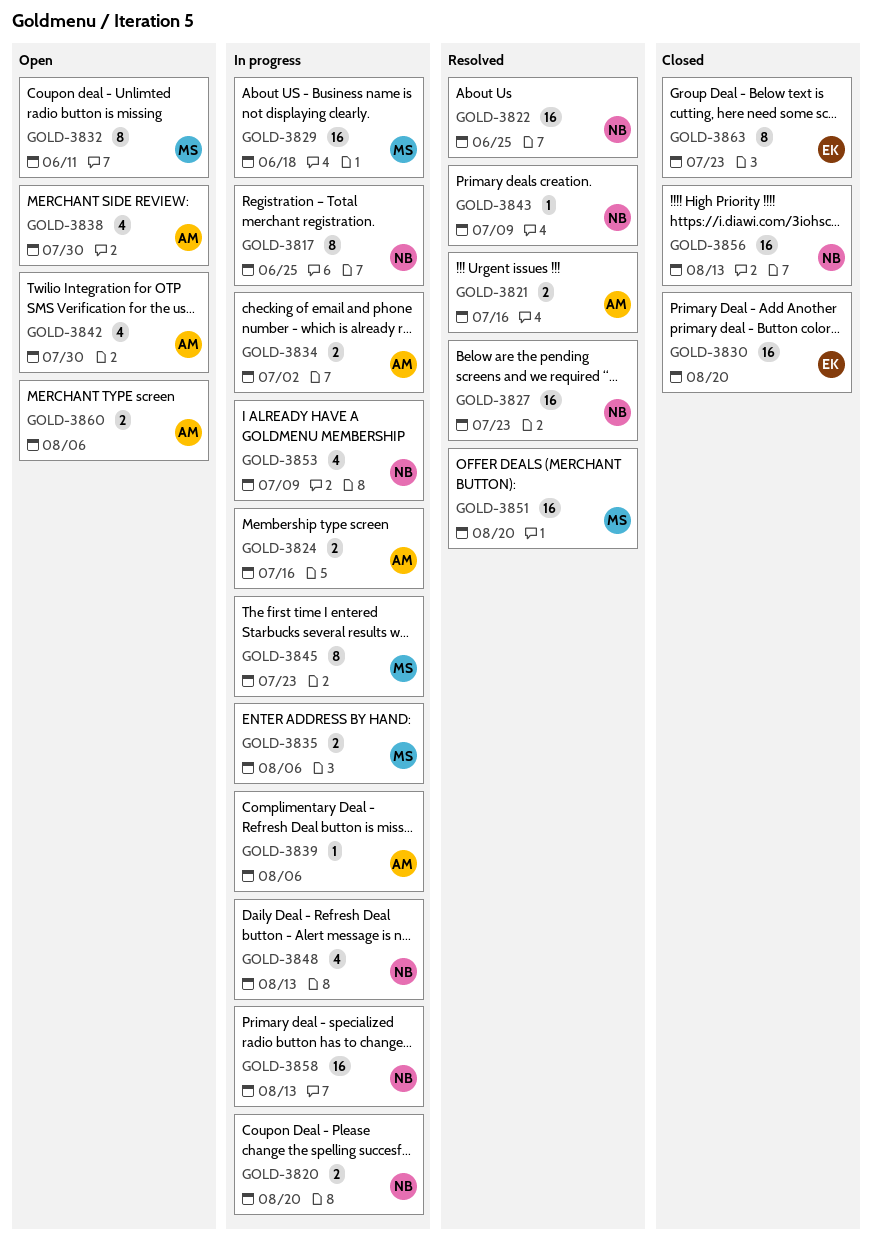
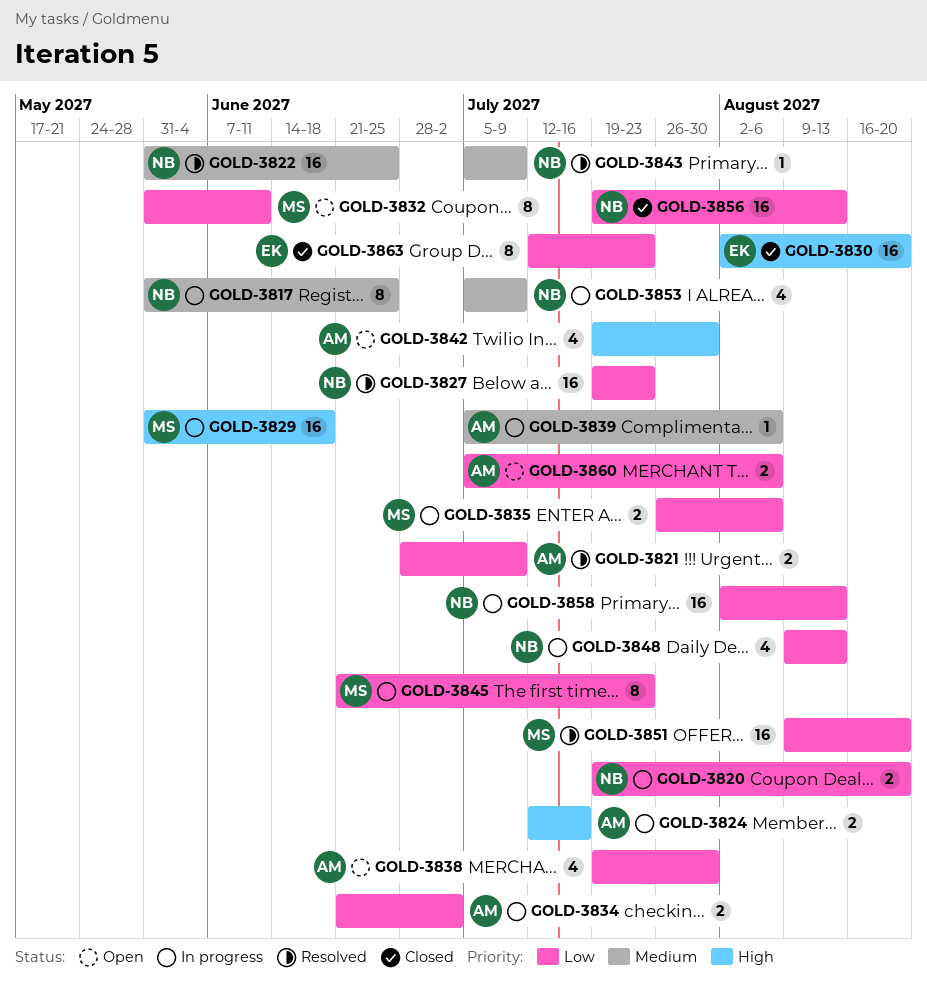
GOLD-3821, due: Jul 16 -> Jul 9

